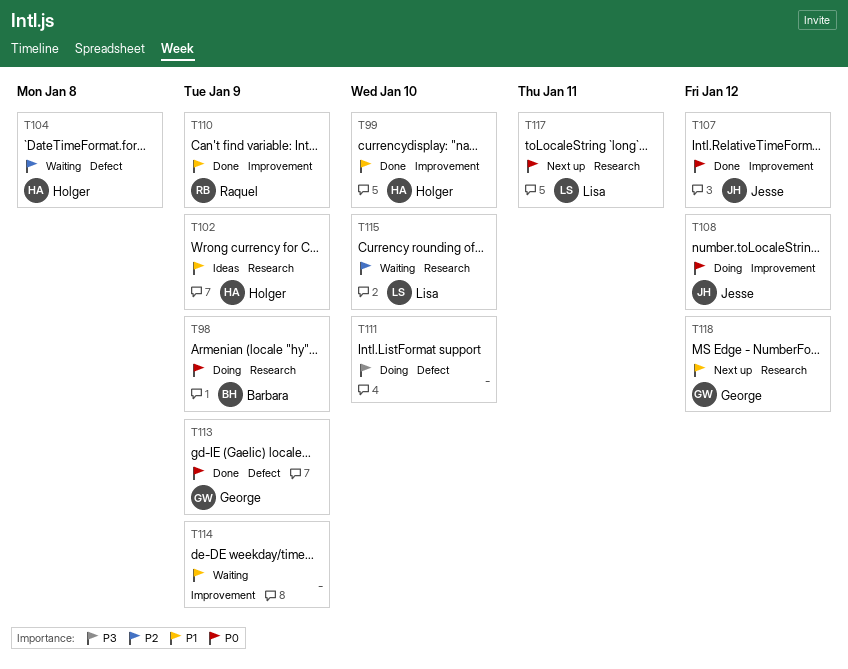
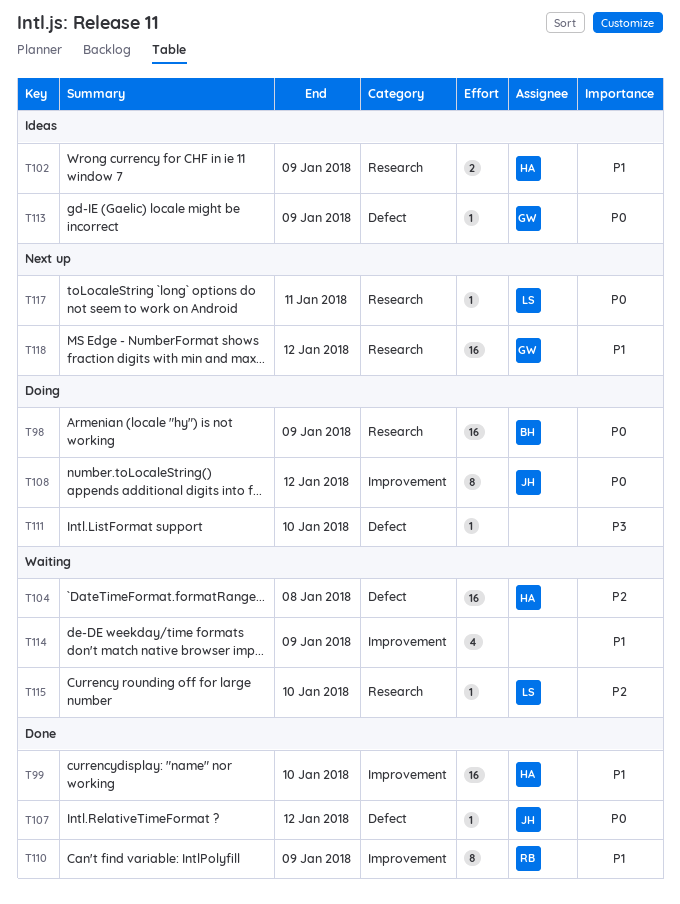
T107, label: Improvement -> Defect
T113, status: Done -> Ideas

